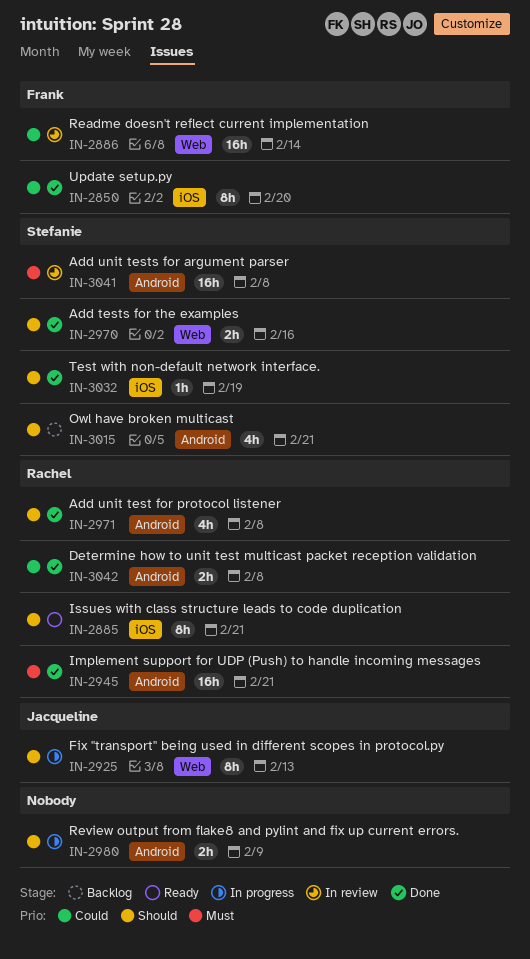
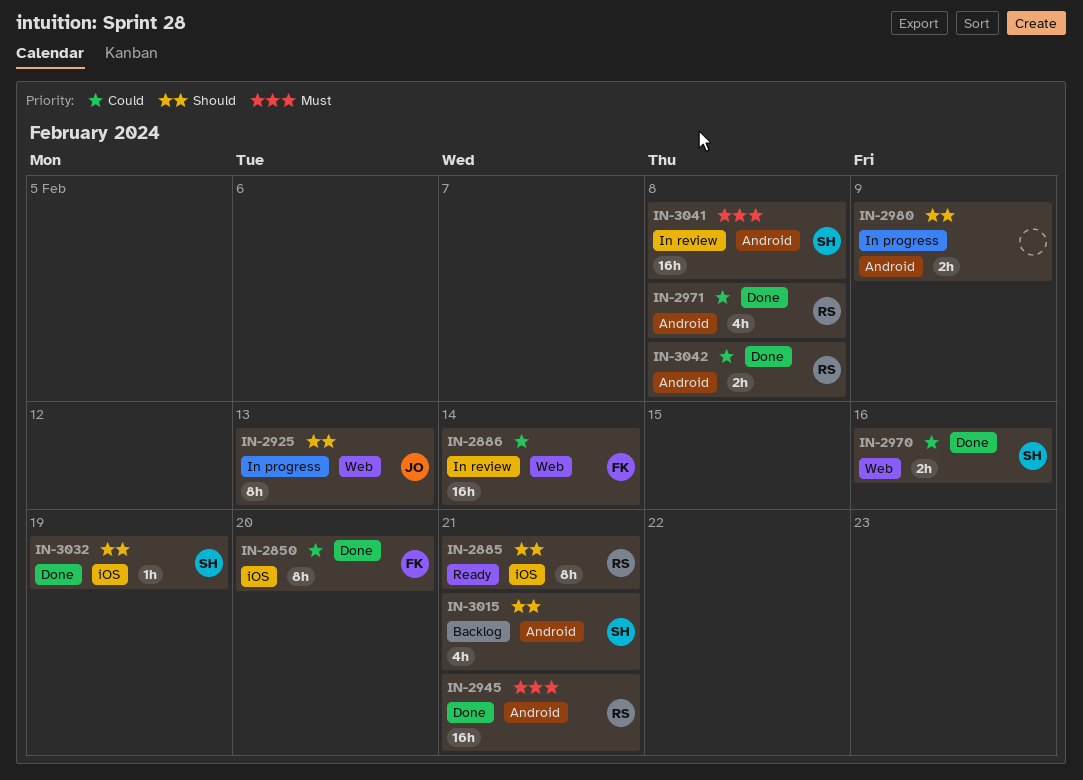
IN-2970, priority: Should -> Could
IN-2971, priority: Should -> Could

